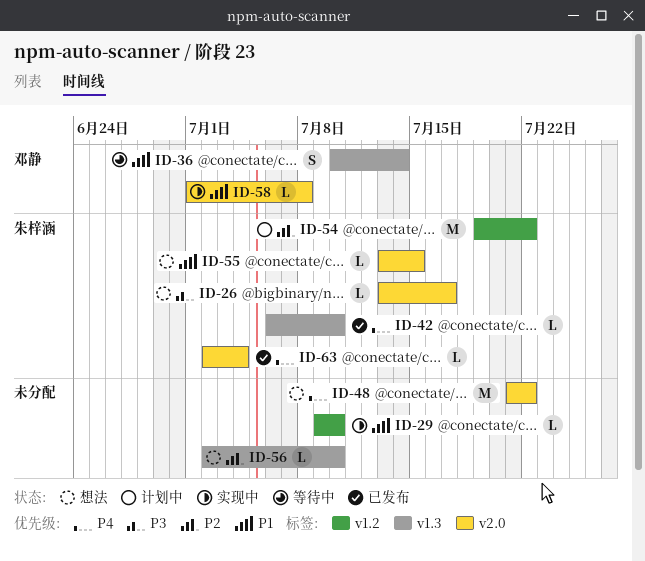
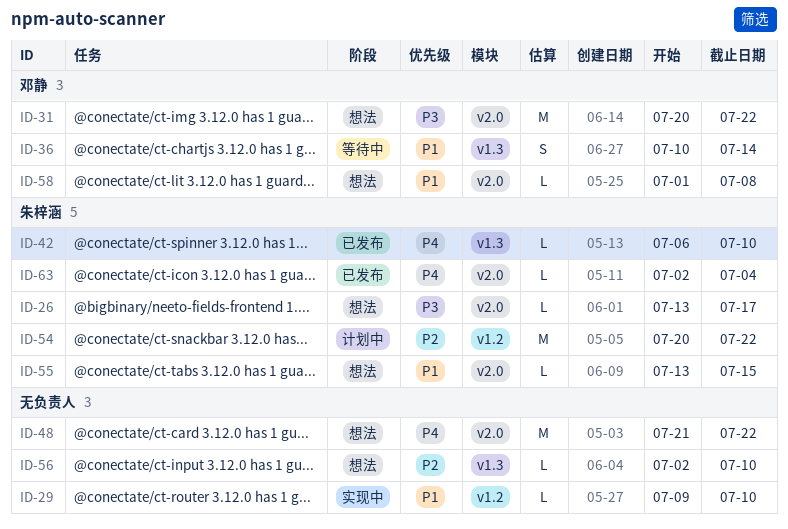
ID-31: none -> present
ID-54, start: Jul 19 -> Jul 20
ID-58, status: 实现中 -> 想法

